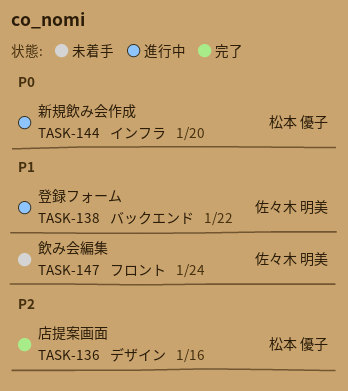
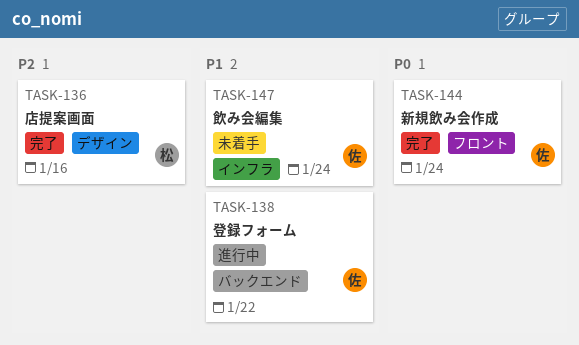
TASK-144, status: 進行中 -> 完了
TASK-144, owner: 松本 優子 -> 佐々木 明美
TASK-144, label: インフラ -> フロント
TASK-144, due: Jan 20 -> Jan 24
TASK-147, label: フロント -> インフラ

